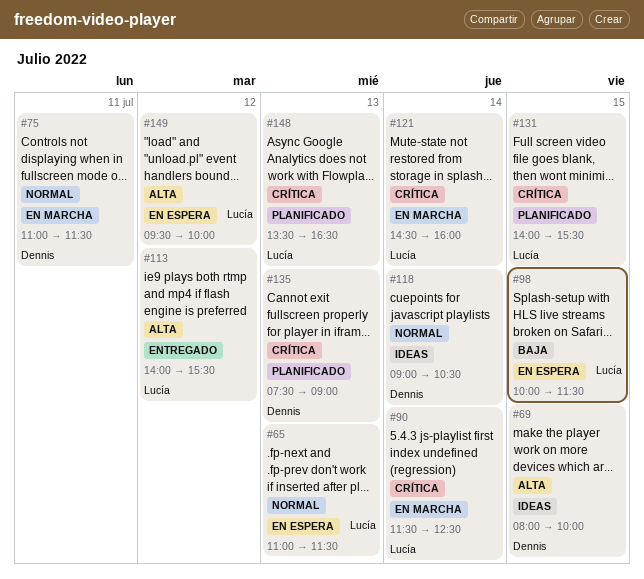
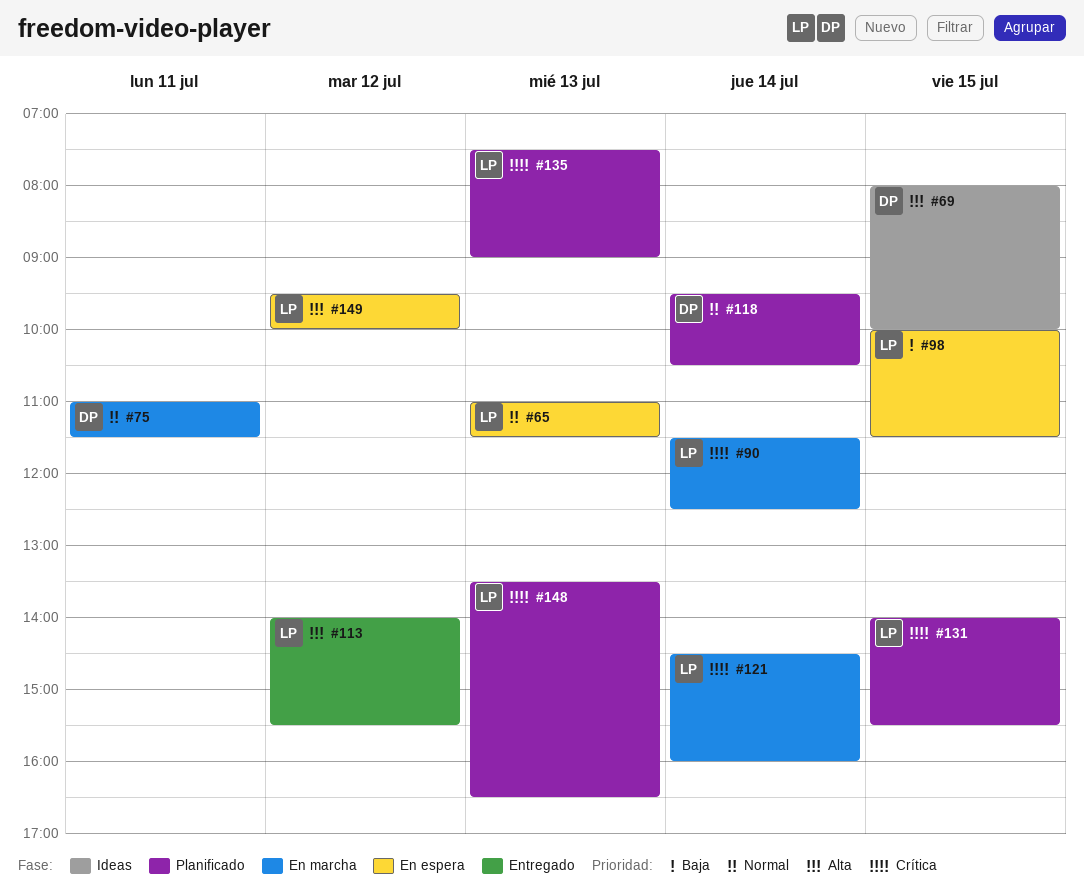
#118, status: Ideas -> Planificado
#118, begins: 09:00 -> 09:30
#135, owner: Dennis -> Lucía

